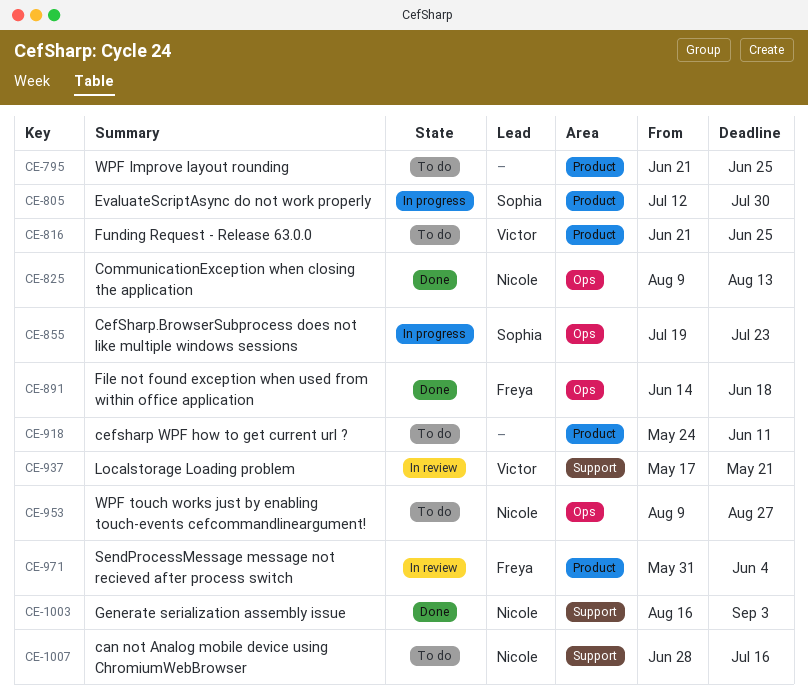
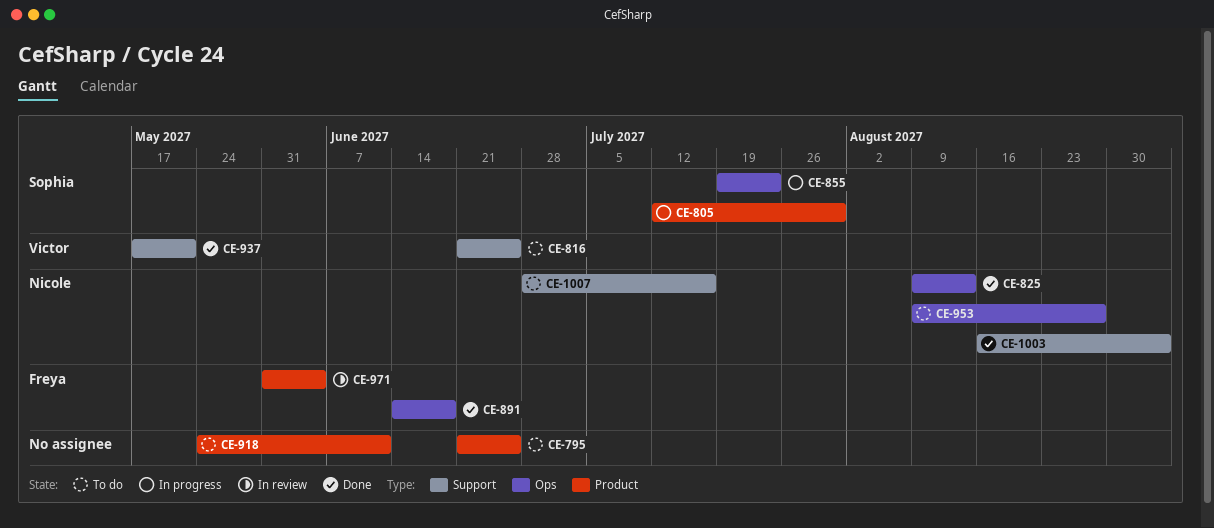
CE-816, label: Product -> Support
CE-937, status: In review -> Done

